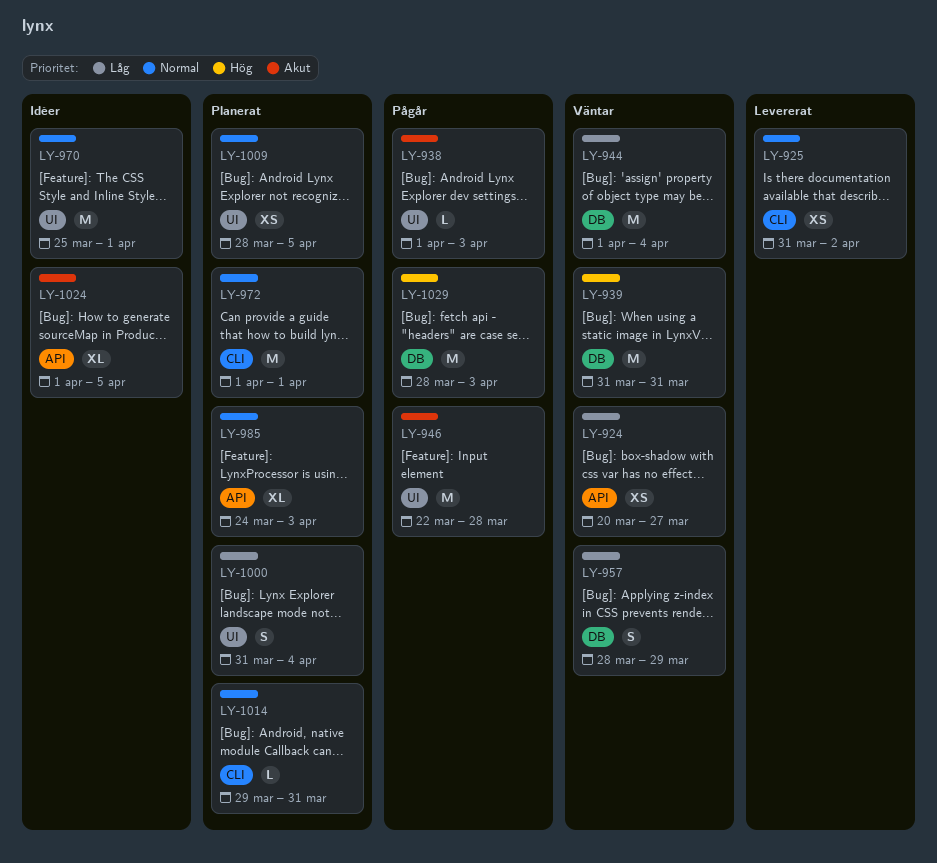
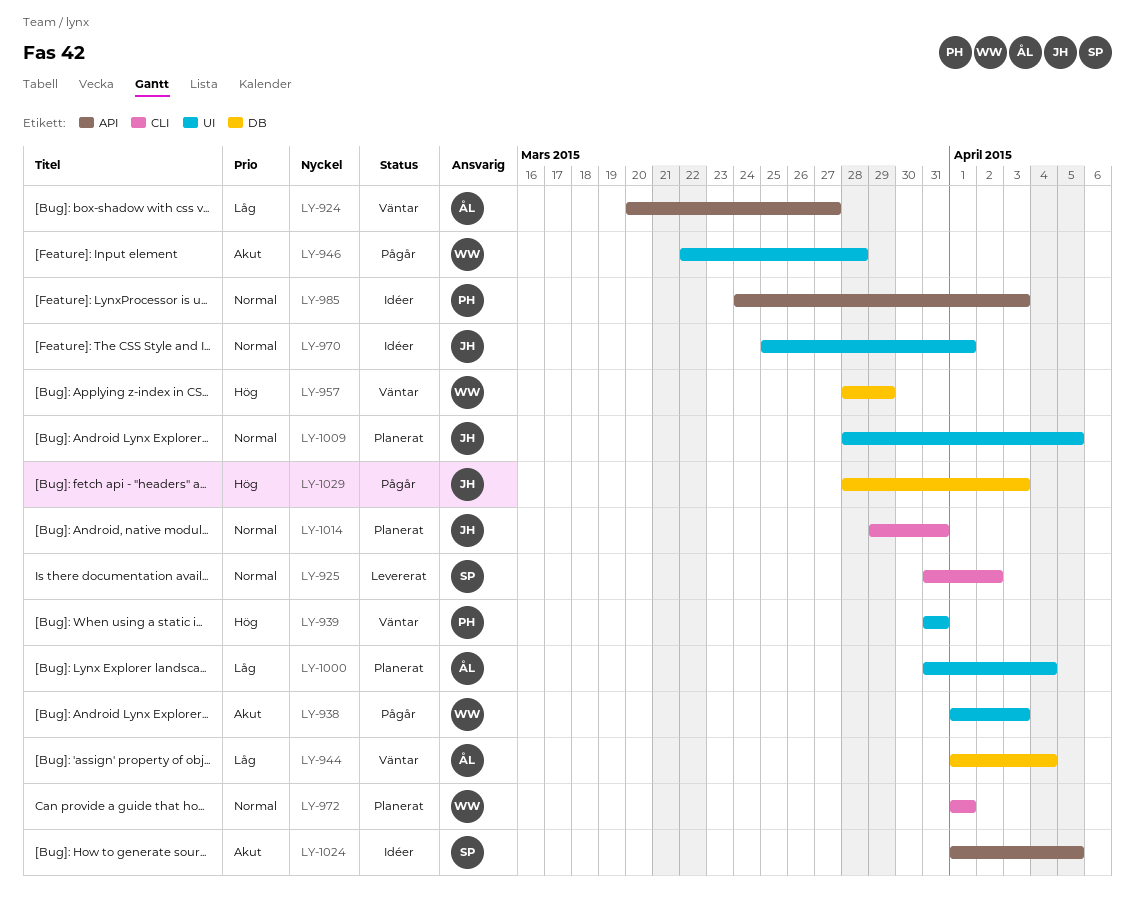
LY-939, label: DB -> UI
LY-957, priority: Låg -> Hög
LY-985, status: Planerat -> Idéer

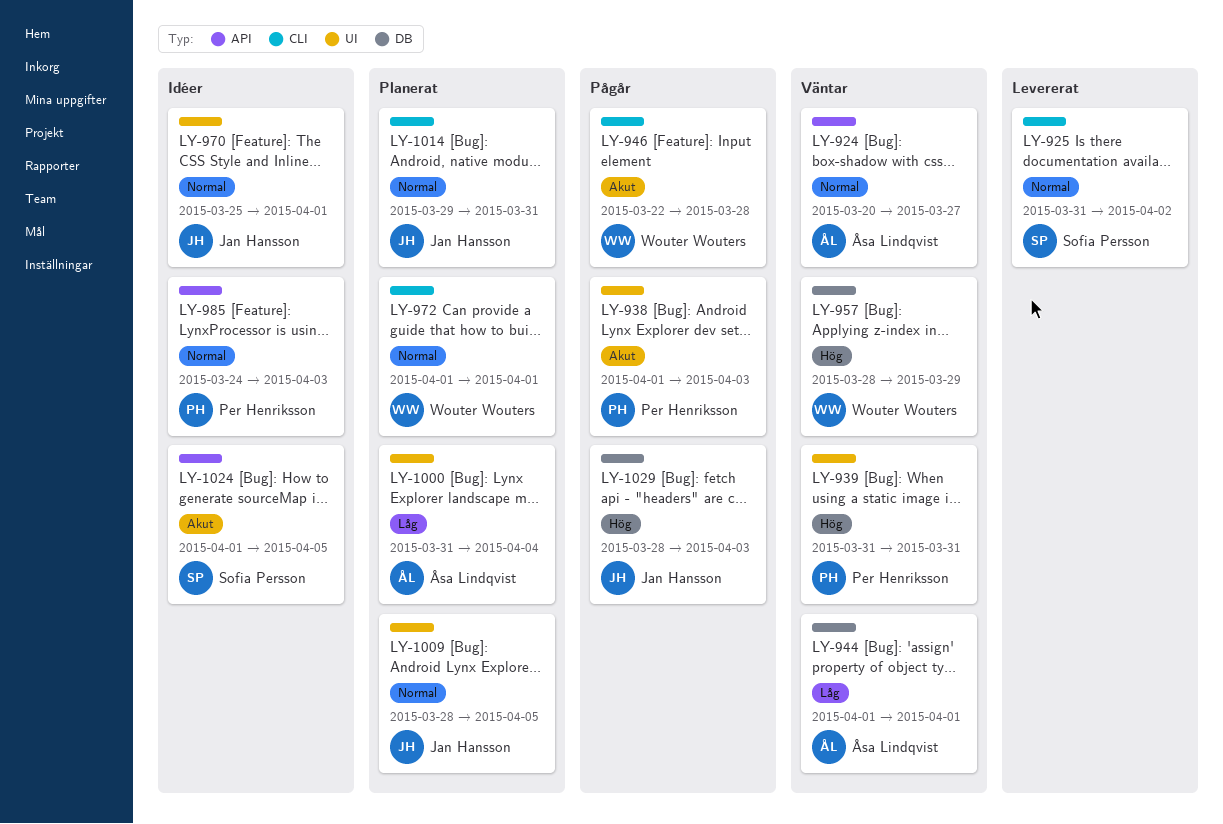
LY-924, priority: Låg -> Normal
LY-938, owner: Wouter Wouters -> Per Henriksson
LY-944, due: Apr 4 -> Apr 1
LY-946, label: UI -> CLI

